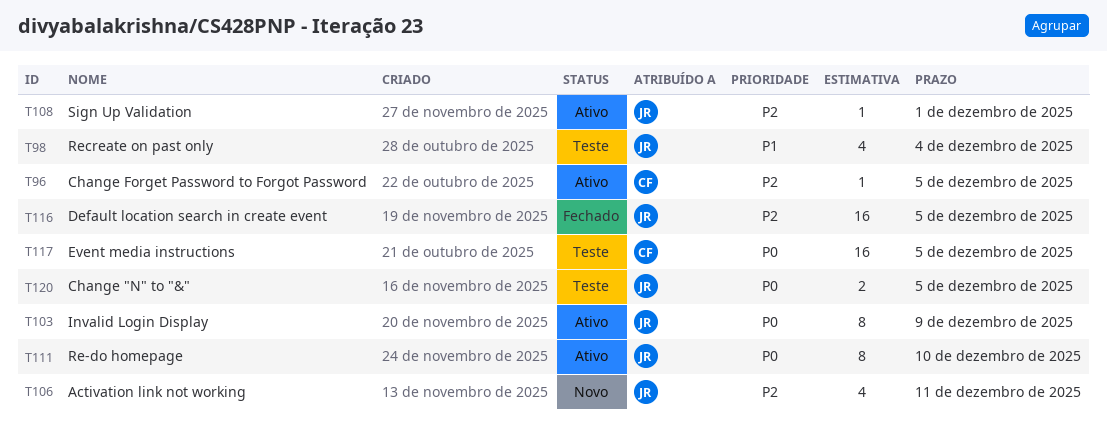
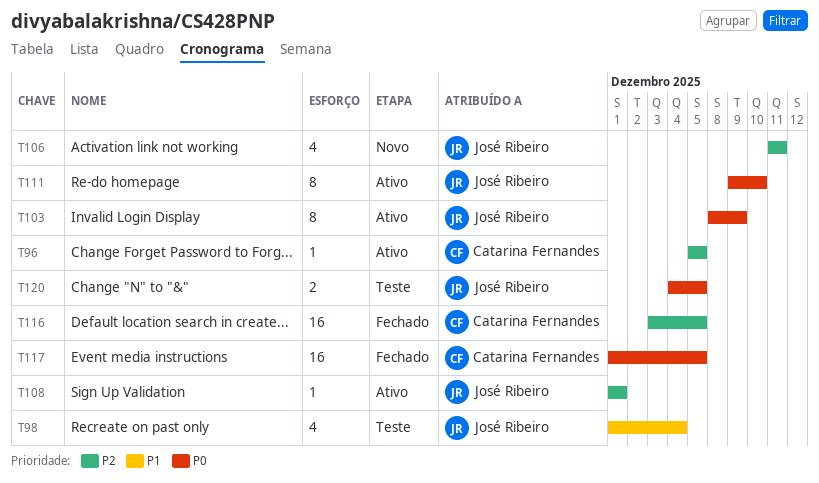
T116, owner: José Ribeiro -> Catarina Fernandes
T117, status: Teste -> Fechado

